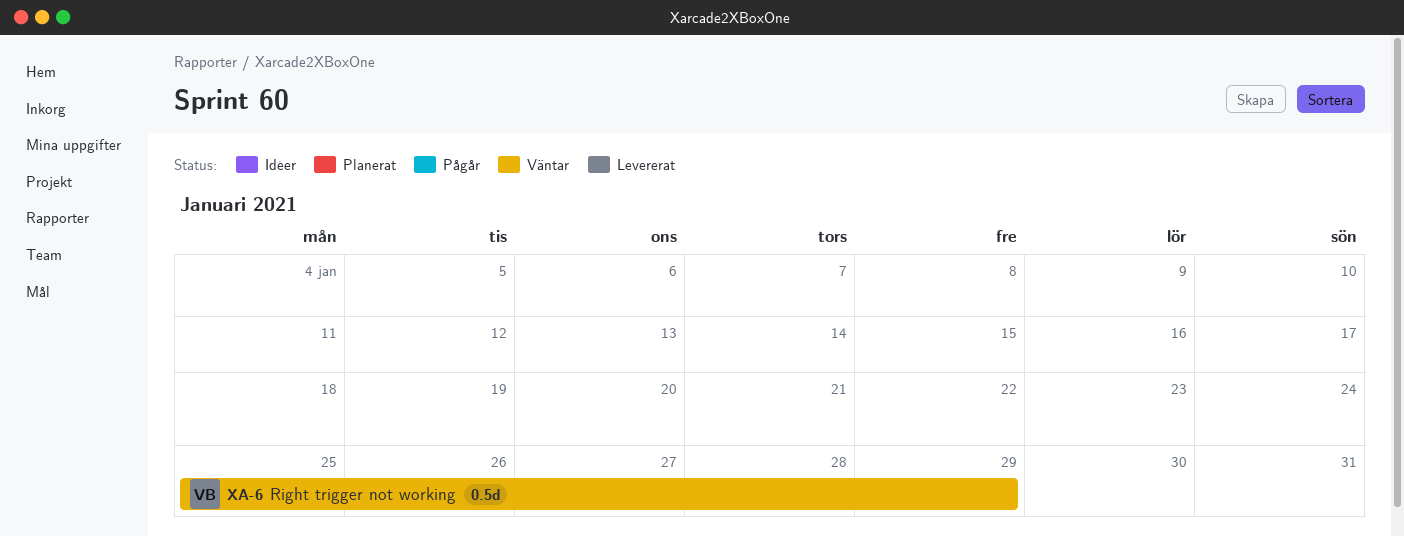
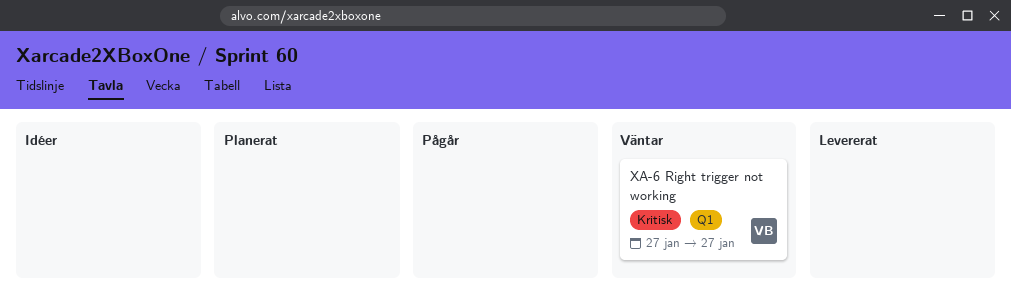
XA-6, start: Jan 25 -> Jan 27
XA-6, due: Jan 29 -> Jan 27

